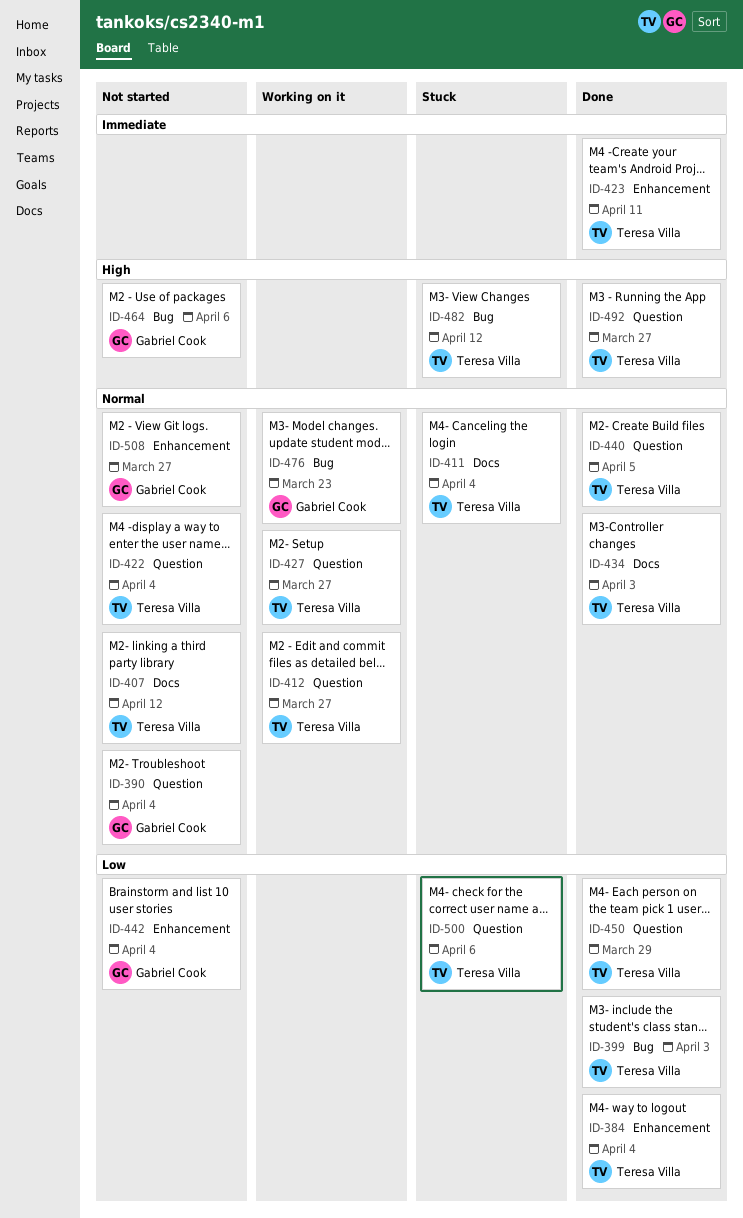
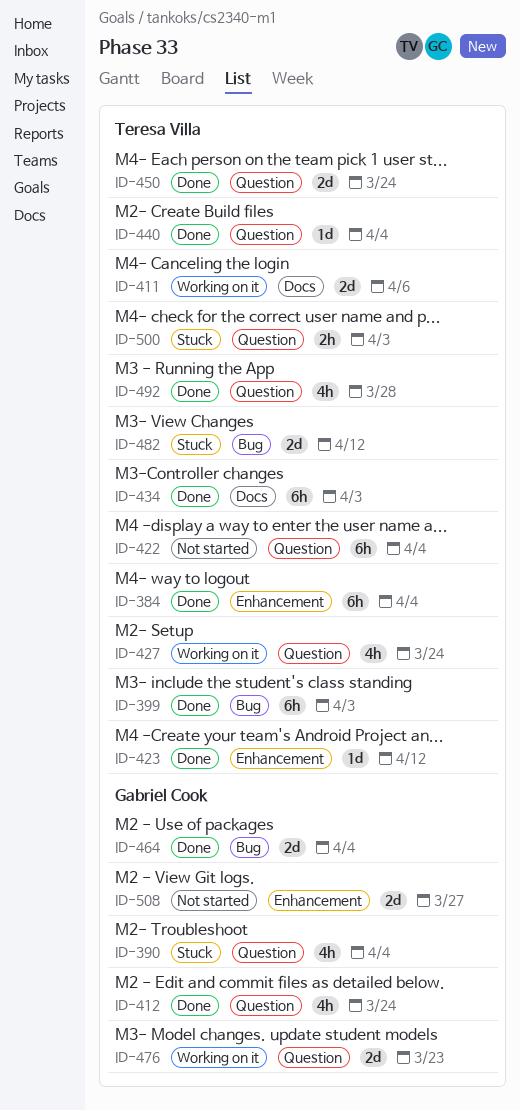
ID-390, status: Not started -> Stuck
ID-407: present -> none
ID-411, status: Stuck -> Working on it
ID-411, due: Apr 4 -> Apr 6
ID-412, status: Working on it -> Done
ID-412, owner: Teresa Villa -> Gabriel Cook
ID-412, due: Mar 27 -> Mar 24
ID-423, due: Apr 11 -> Apr 12
ID-427, due: Mar 27 -> Mar 24
ID-440, due: Apr 5 -> Apr 4
ID-442: present -> none
ID-450, due: Mar 29 -> Mar 24
ID-464, status: Not started -> Done
ID-464, due: Apr 6 -> Apr 4
ID-476, label: Bug -> Question
ID-492, due: Mar 27 -> Mar 28
ID-500, due: Apr 6 -> Apr 3

